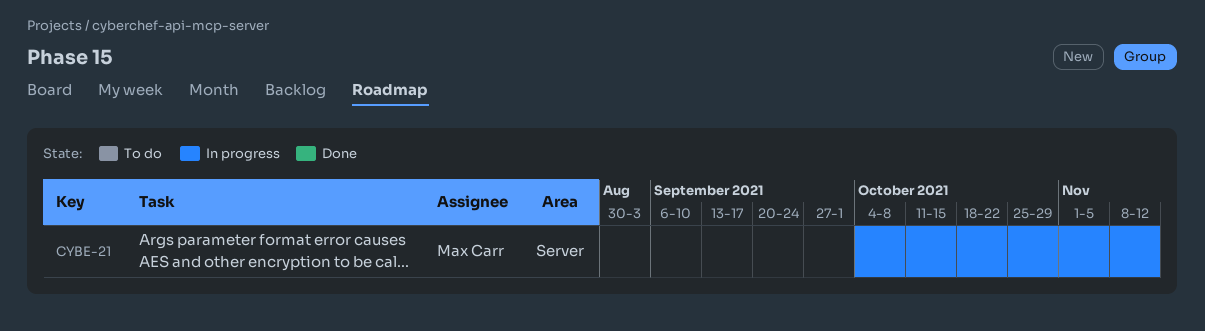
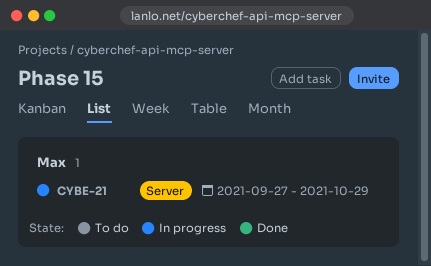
CYBE-21, start: Oct 4 -> Sep 27
CYBE-21, due: Nov 12 -> Oct 29

